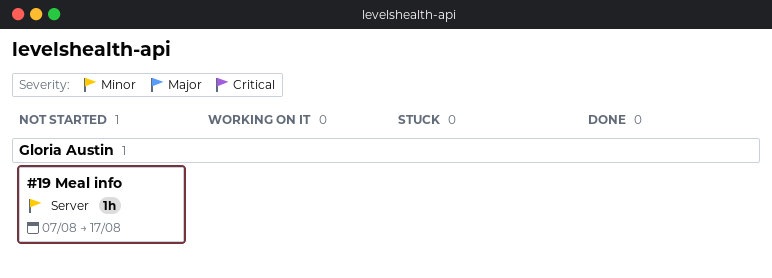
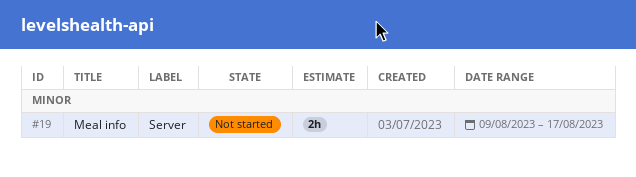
#19, estimate: 1h -> 2h
#19, start: Aug 7 -> Aug 9

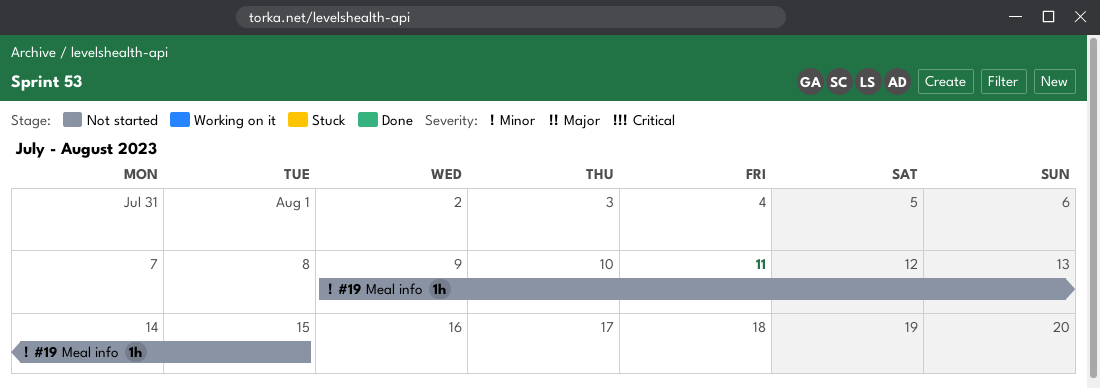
#19, estimate: 2h -> 1h
#19, due: Aug 17 -> Aug 15

